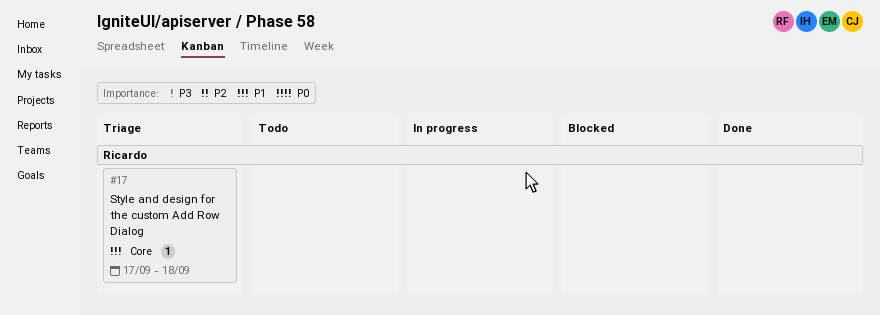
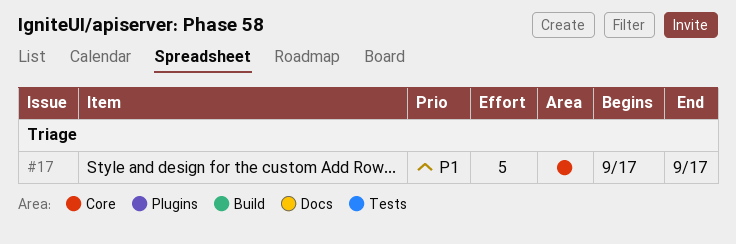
#17, estimate: 1 -> 5
#17, due: Sep 18 -> Sep 17

